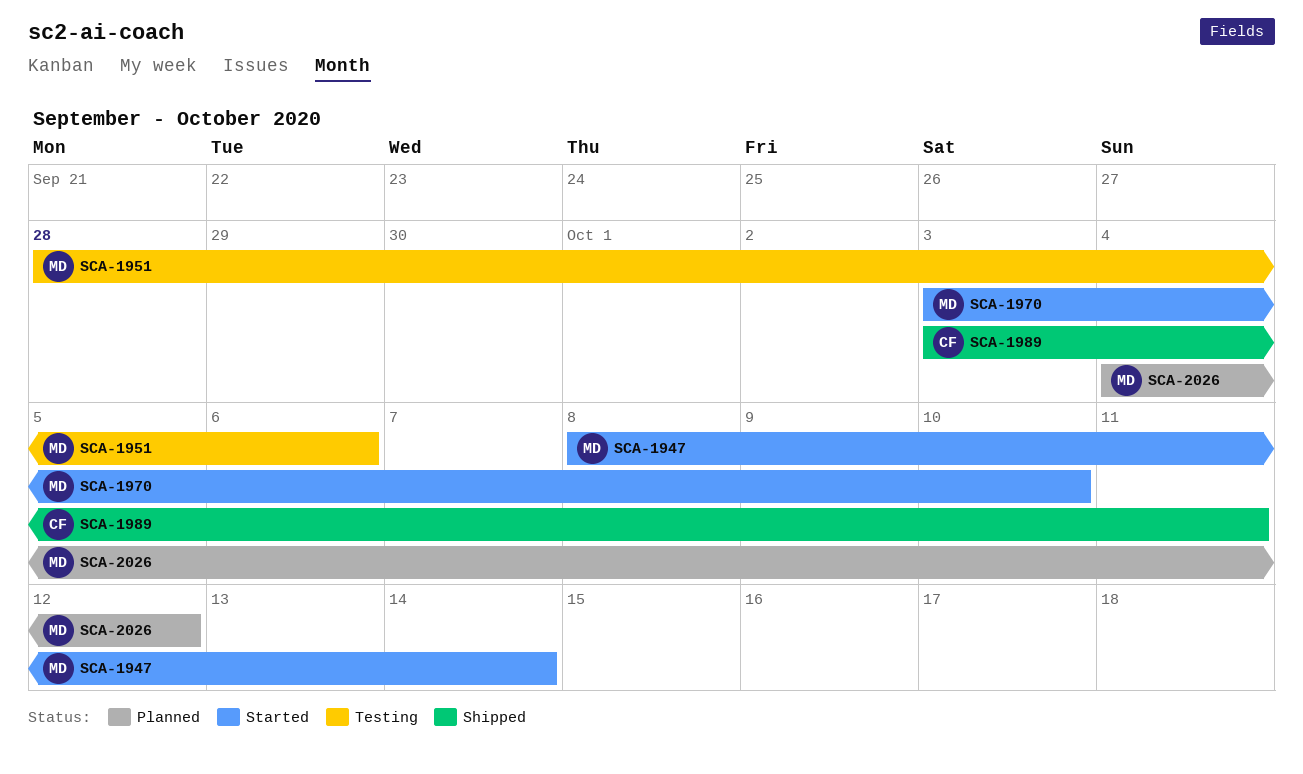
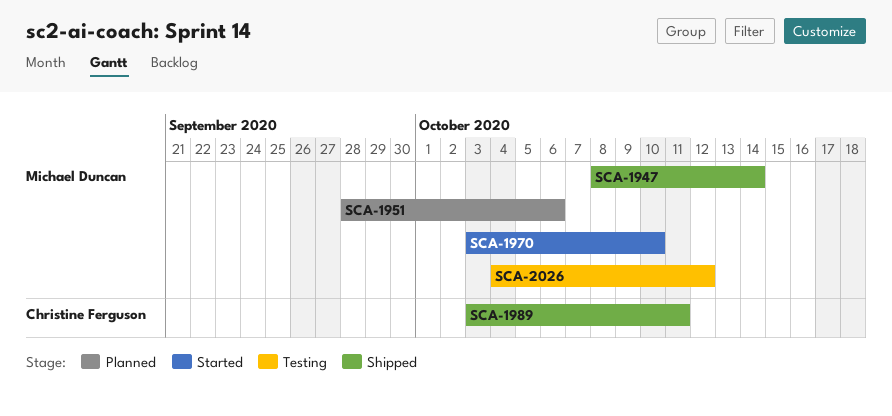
SCA-1947, status: Started -> Shipped
SCA-1951, status: Testing -> Planned
SCA-2026, status: Planned -> Testing

